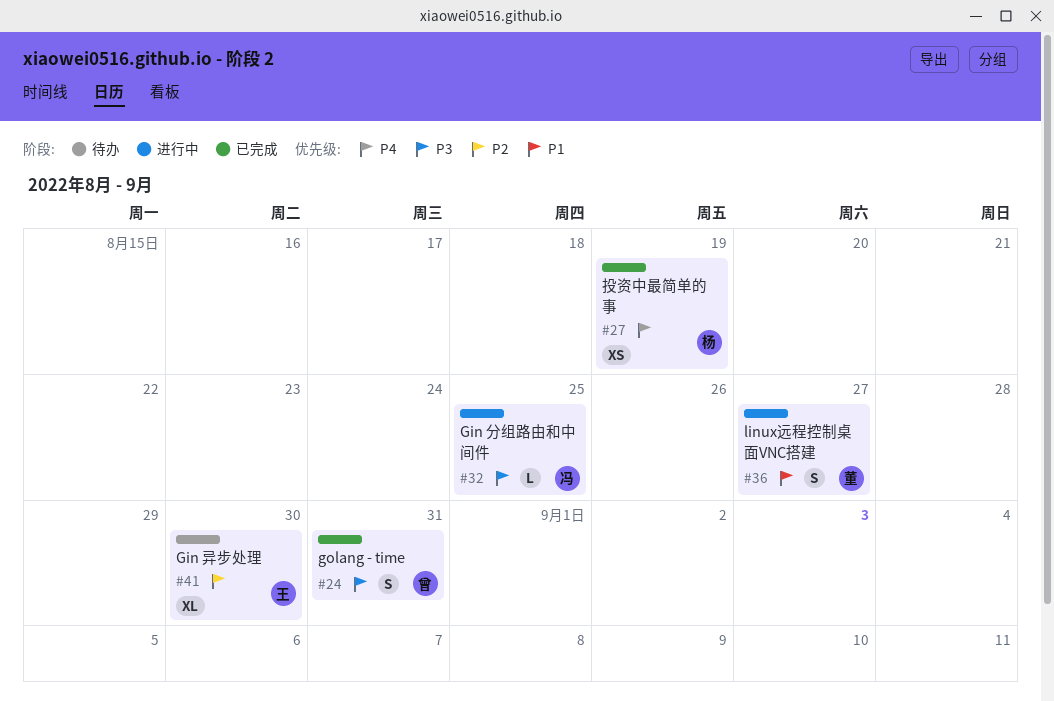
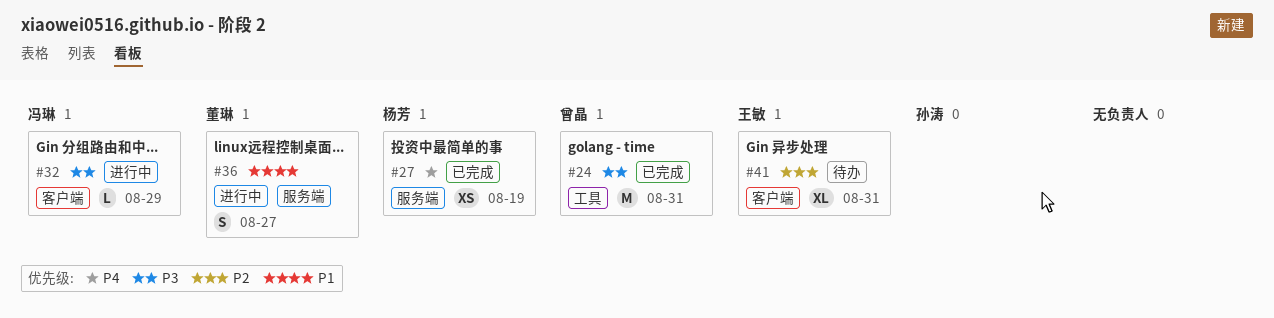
#24, estimate: S -> M
#32, due: Aug 25 -> Aug 29
#41, due: Aug 30 -> Aug 31

